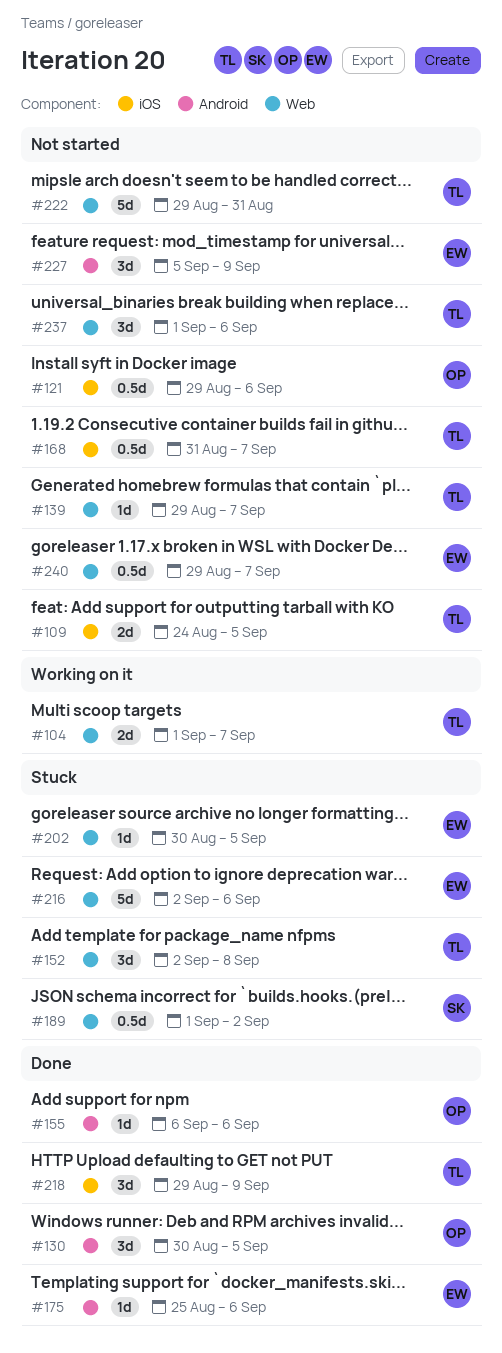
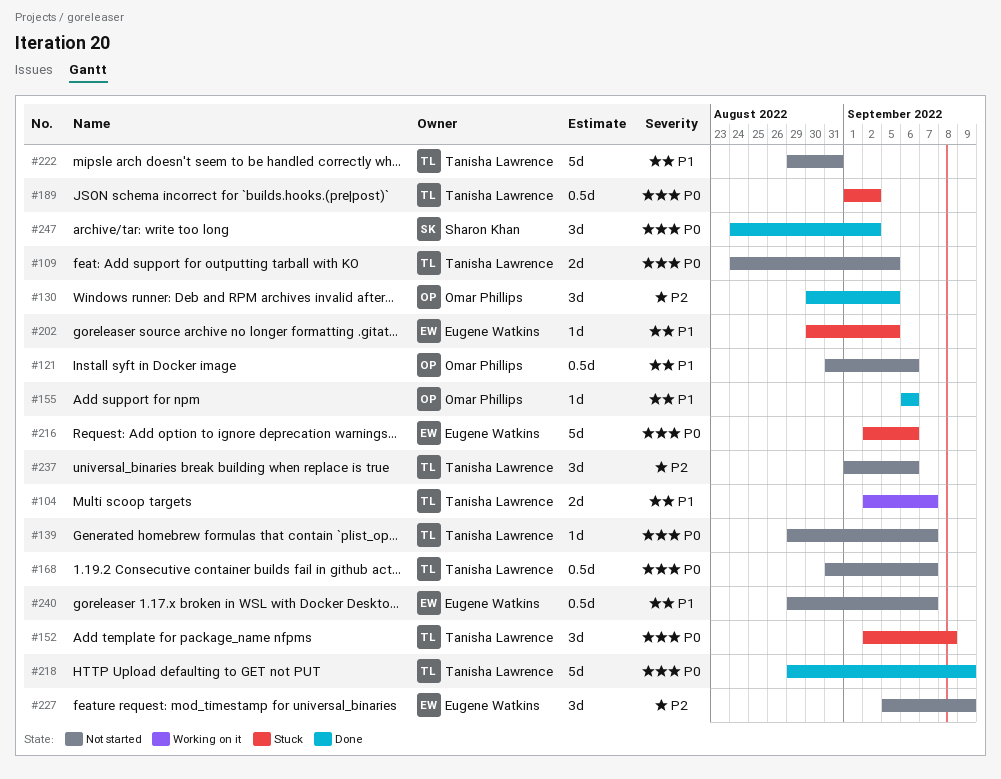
#104, start: Sep 1 -> Sep 2
#121, start: Aug 29 -> Aug 31
#175: present -> none
#189, owner: Sharon Khan -> Tanisha Lawrence
#218, estimate: 3d -> 5d
#247: none -> present

